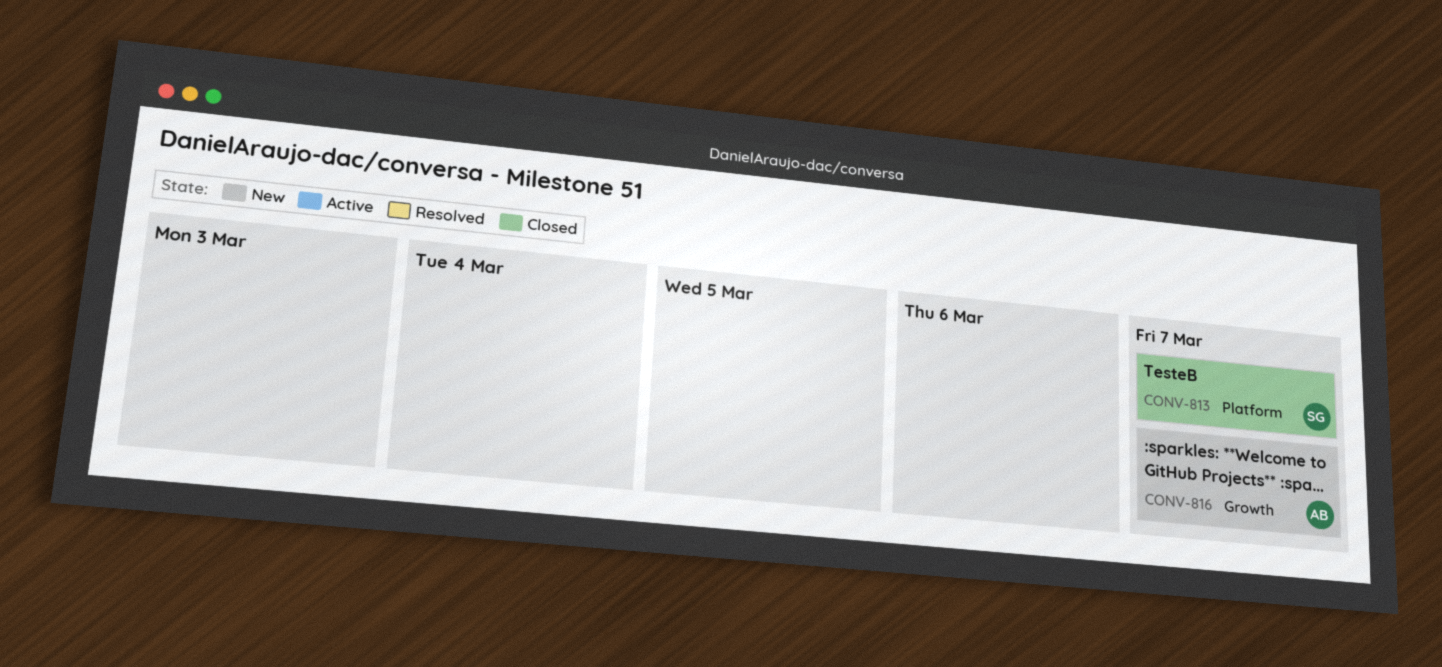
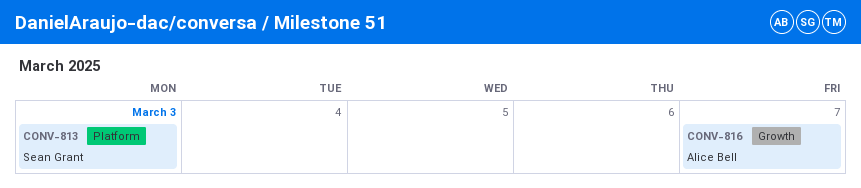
CONV-813, due: Mar 7 -> Mar 3

